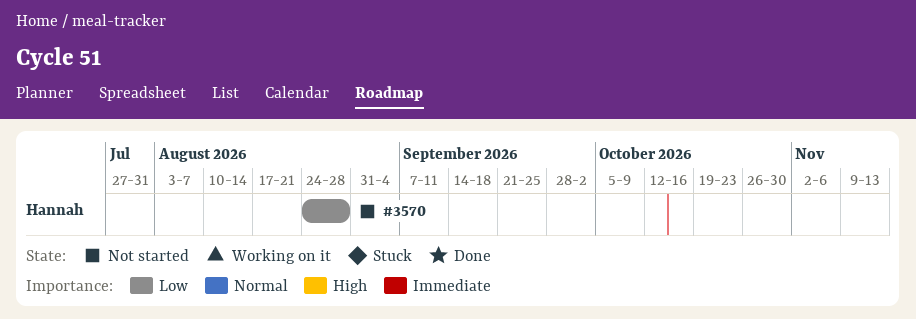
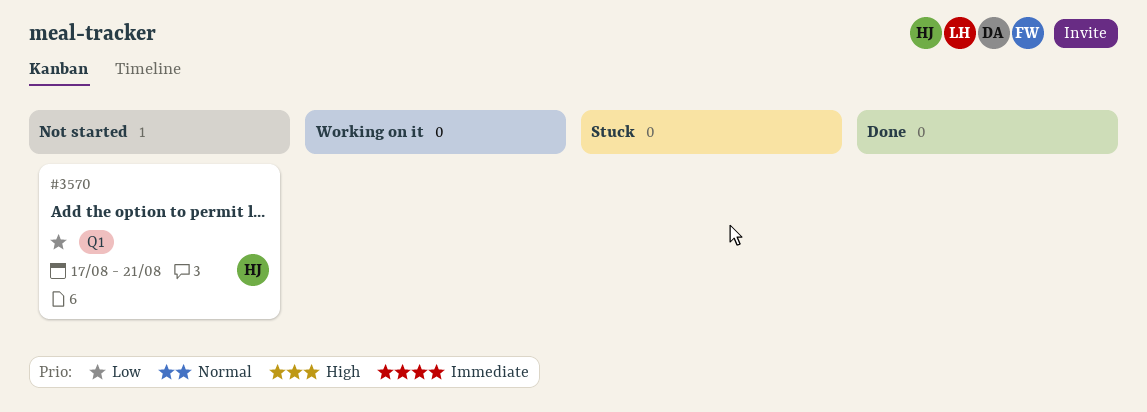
#3570, start: Aug 24 -> Aug 17
#3570, due: Aug 28 -> Aug 21

